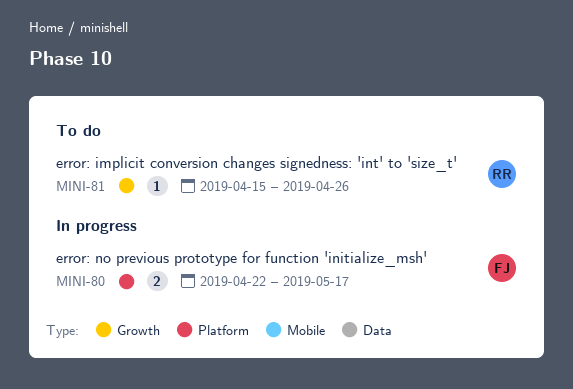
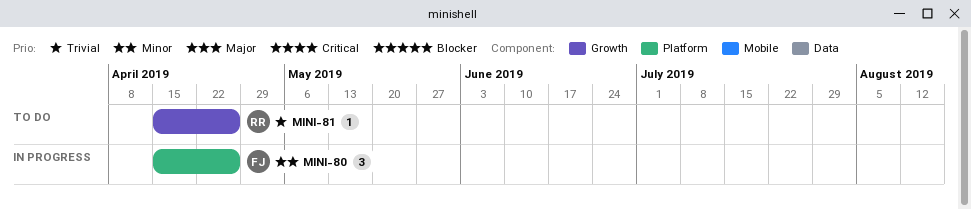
MINI-80, estimate: 2 -> 3
MINI-80, start: Apr 22 -> Apr 15
MINI-80, due: May 17 -> Apr 26

